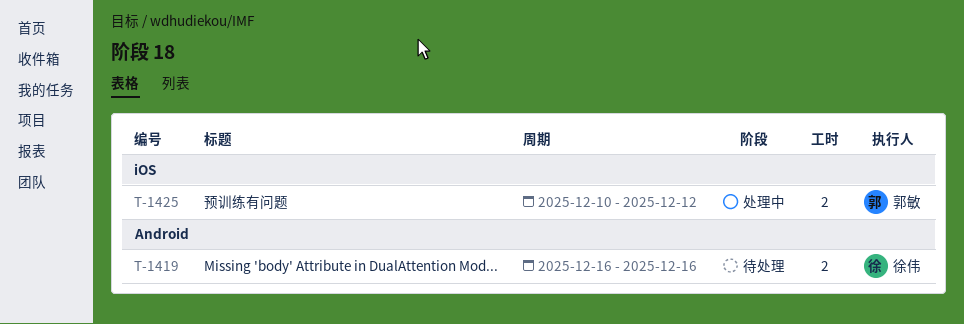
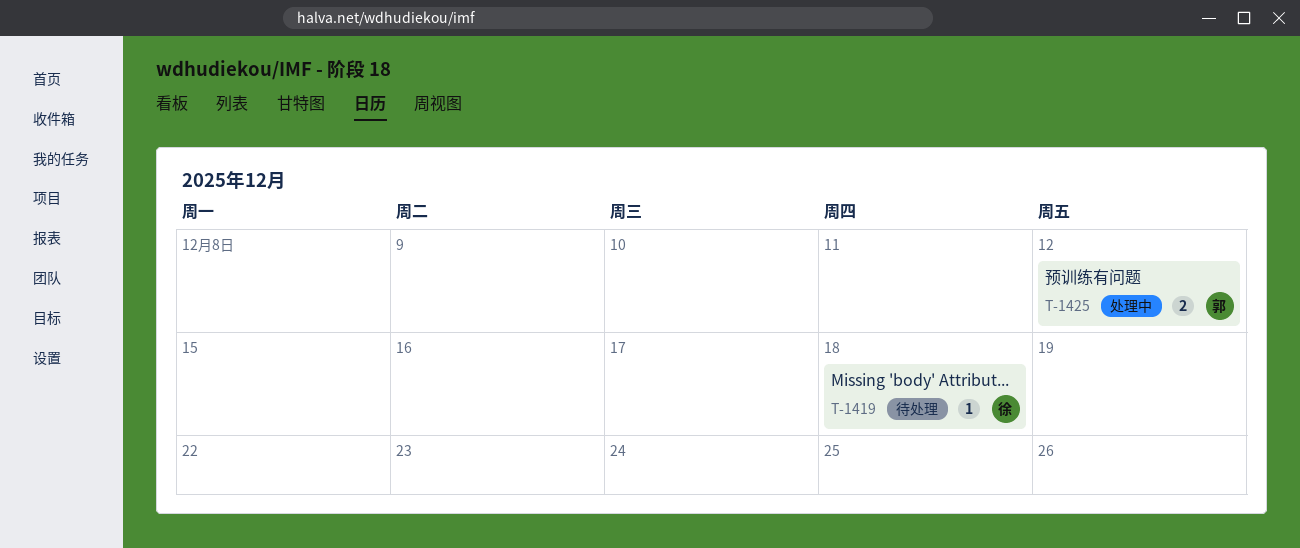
T-1419, estimate: 2 -> 1
T-1419, due: Dec 16 -> Dec 18

